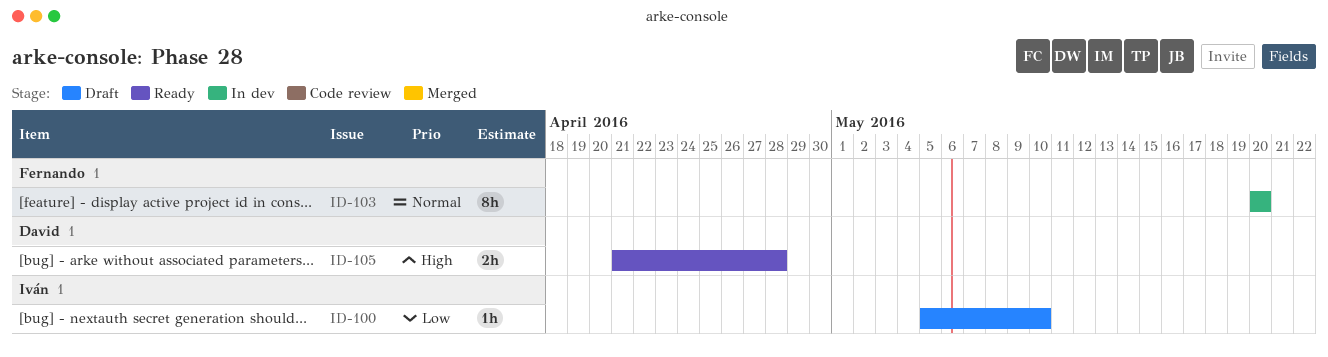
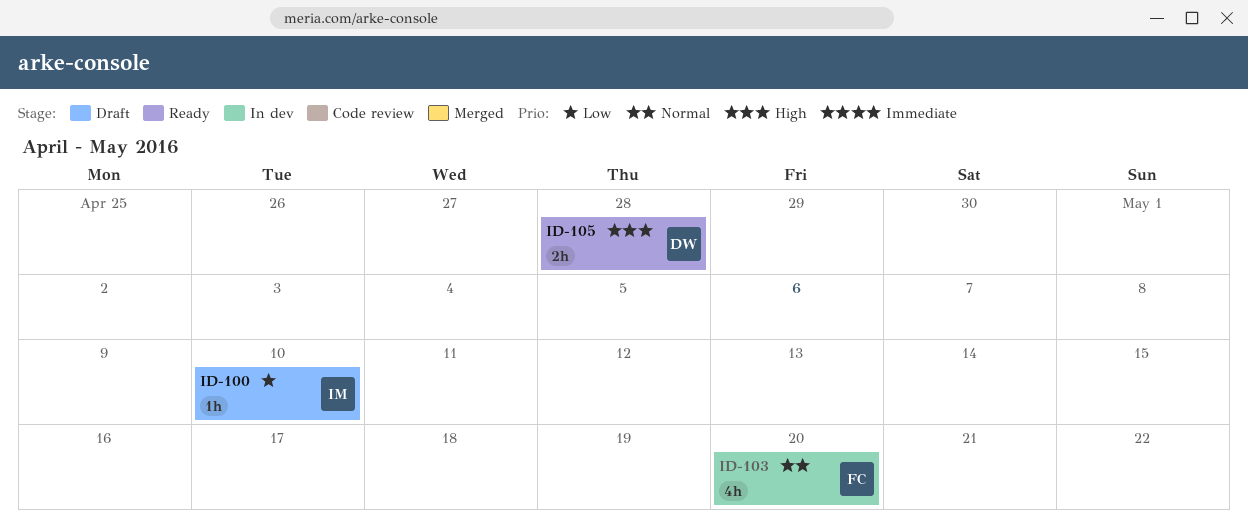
ID-103, estimate: 8h -> 4h

